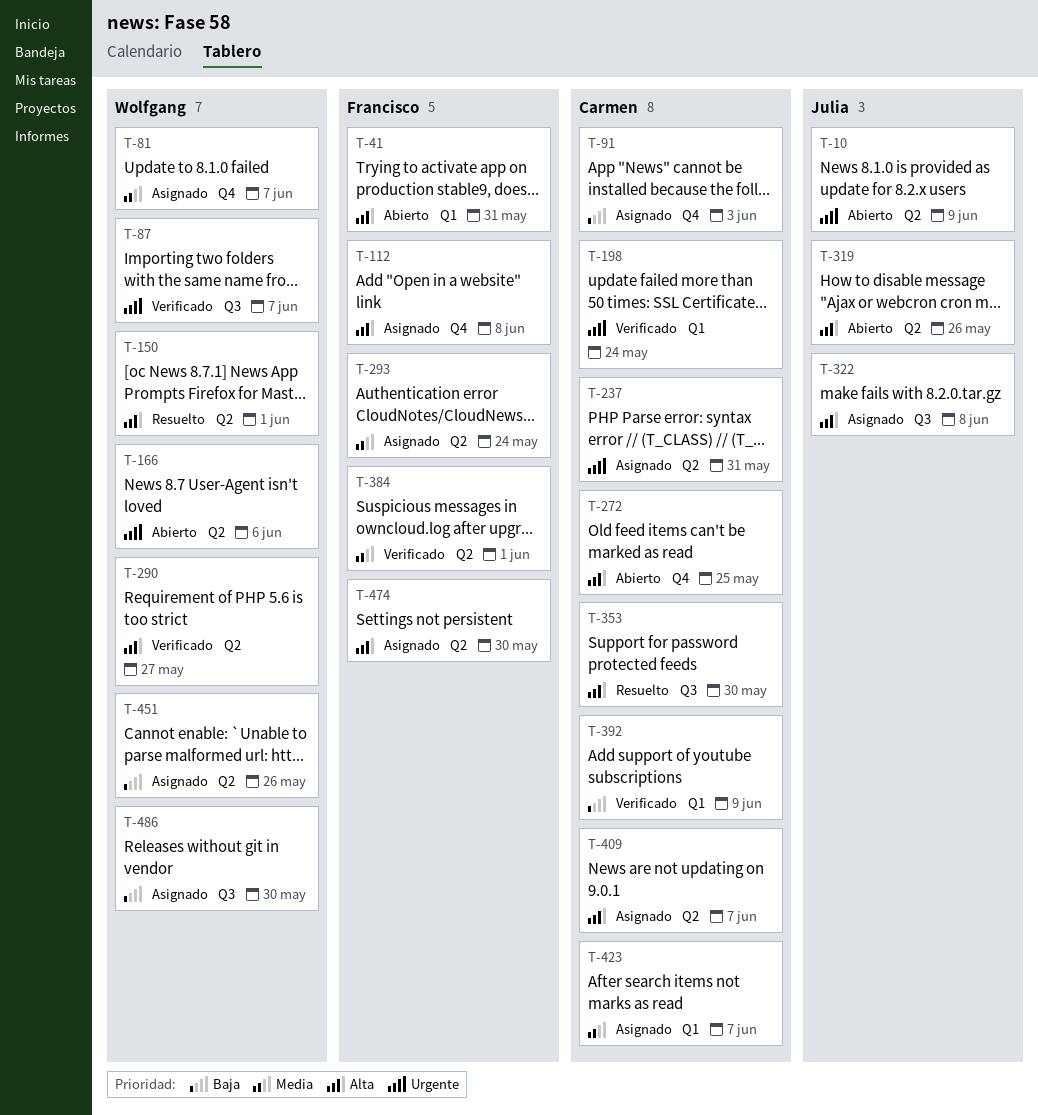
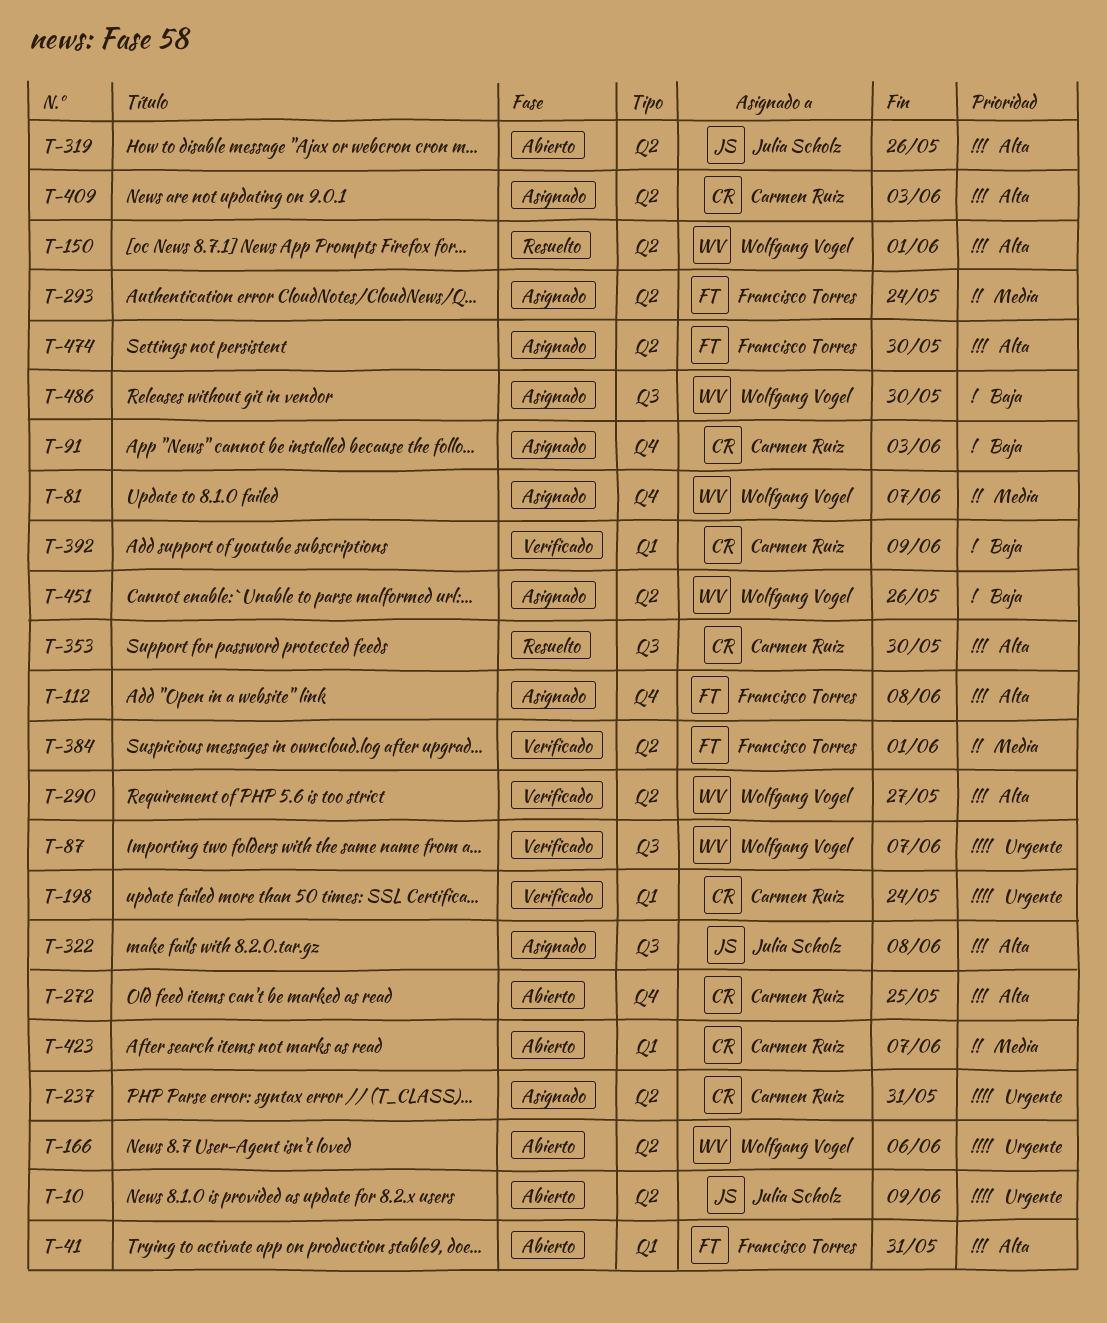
T-409, due: Jun 7 -> Jun 3
T-423, status: Asignado -> Abierto

